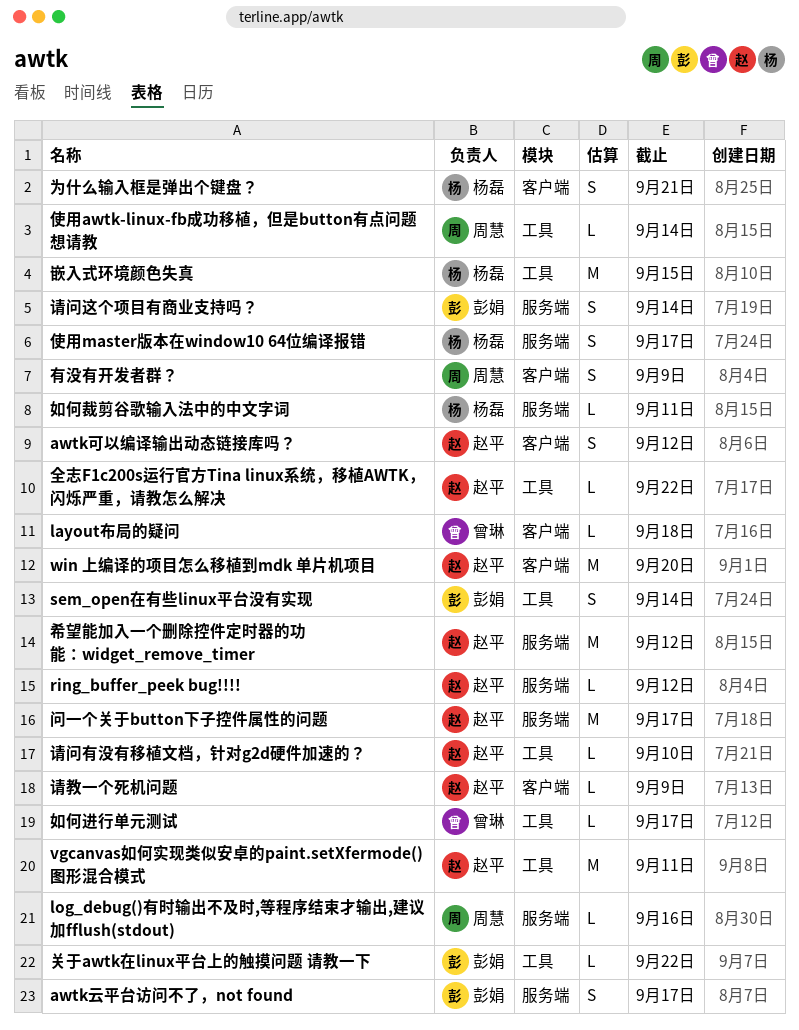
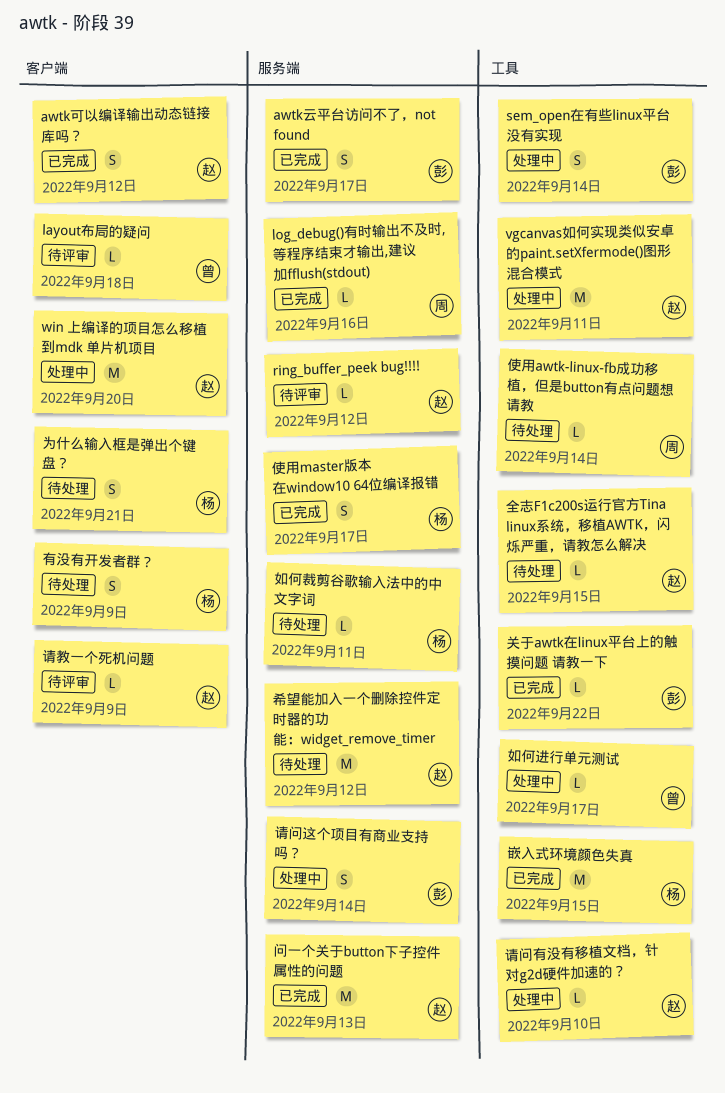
全志F1c200s运行官方Tina linux系统，移植AWTK，闪烁严重，请教怎么解决, due: Sep 22 -> Sep 15
有没有开发者群？, owner: 周慧 -> 杨磊
问一个关于button下子控件属性的问题, due: Sep 17 -> Sep 13

